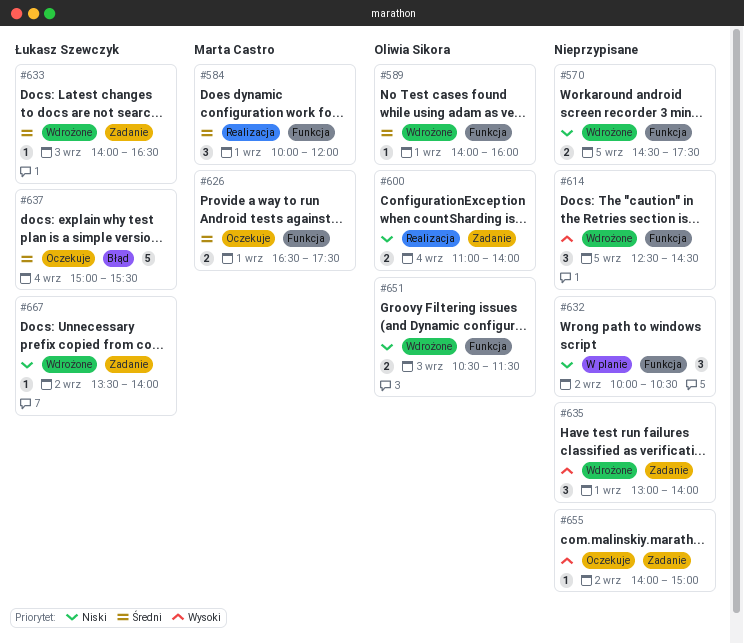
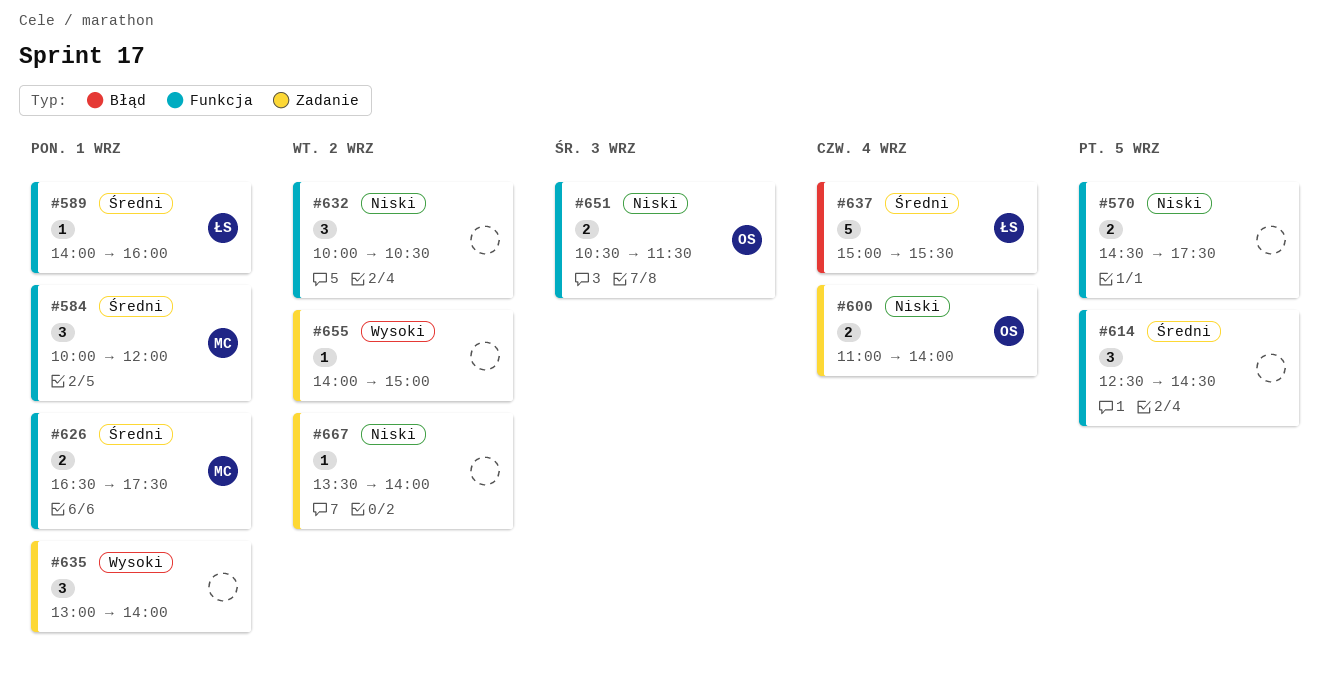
#589, owner: Oliwia Sikora -> Łukasz Szewczyk
#614, priority: Wysoki -> Średni
#633: present -> none
#667, owner: Łukasz Szewczyk -> none

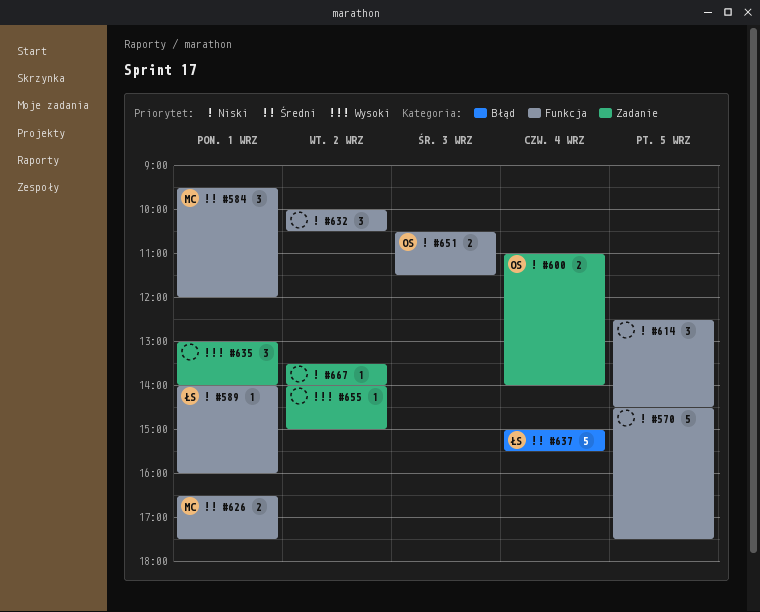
#570, estimate: 2 -> 5
#584, begins: 10:00 -> 09:30
#589, priority: Średni -> Niski
#614, priority: Średni -> Niski

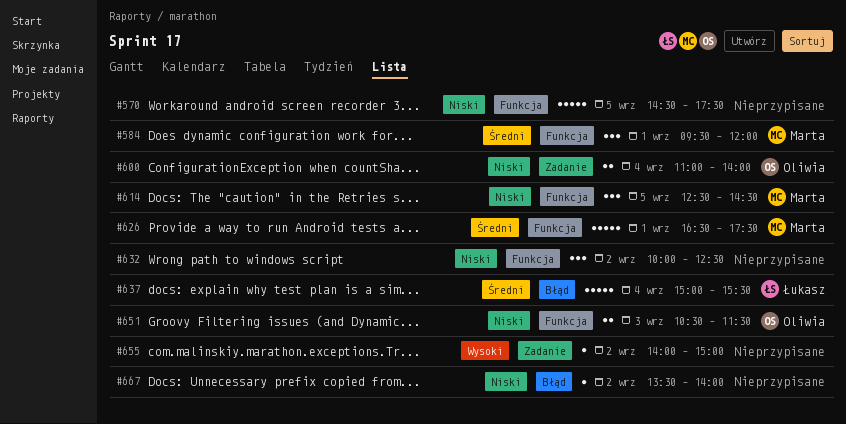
#589: present -> none
#614, owner: none -> Marta
#626, estimate: 2 -> 5
#632, ends: 10:30 -> 12:30
#635: present -> none
#667, label: Zadanie -> Błąd

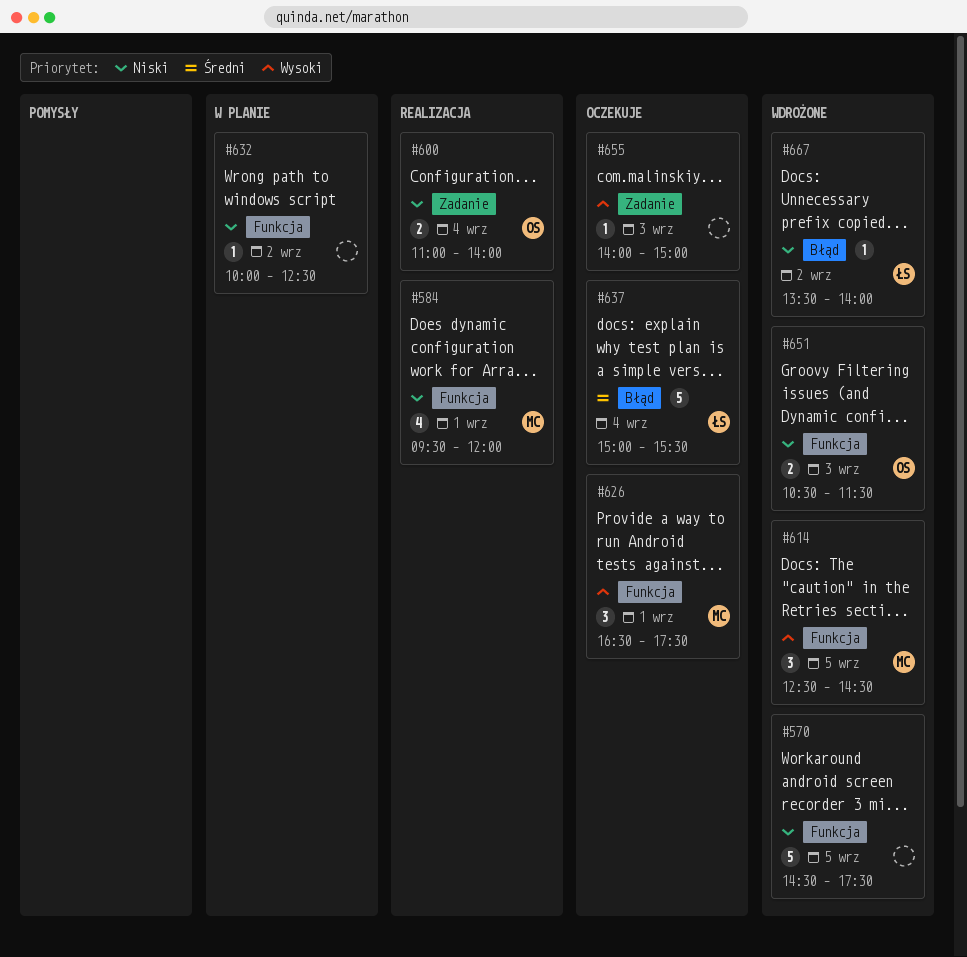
#584, priority: Średni -> Niski
#584, estimate: 3 -> 4
#614, priority: Niski -> Wysoki
#626, priority: Średni -> Wysoki
#626, estimate: 5 -> 3
#632, estimate: 3 -> 1
#655, day: Sep 2 -> Sep 3
#667, owner: none -> Łukasz

